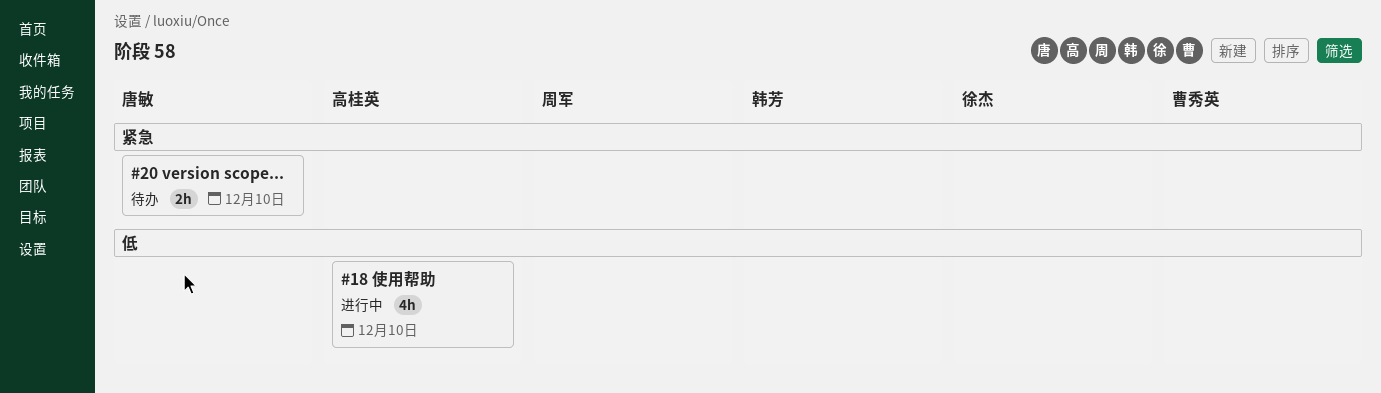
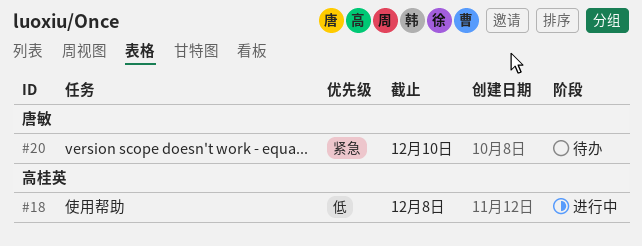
#18, due: Dec 10 -> Dec 8

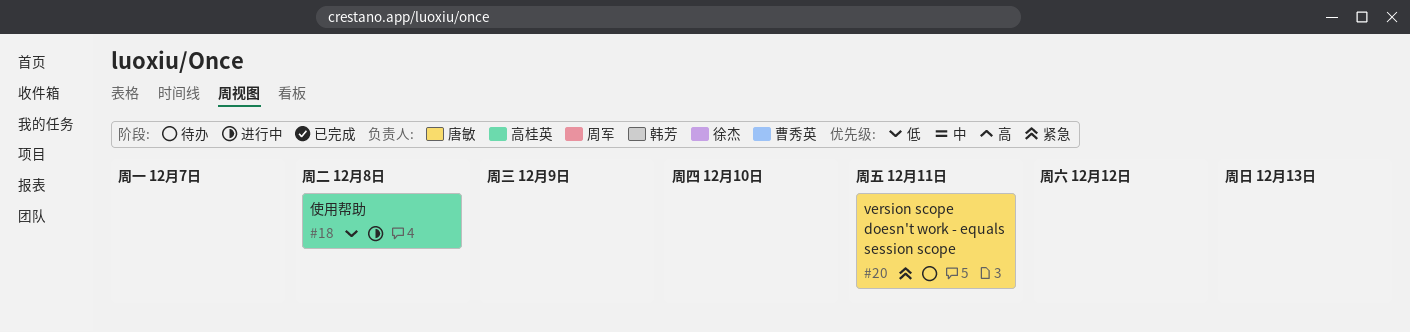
#20, due: Dec 10 -> Dec 11

